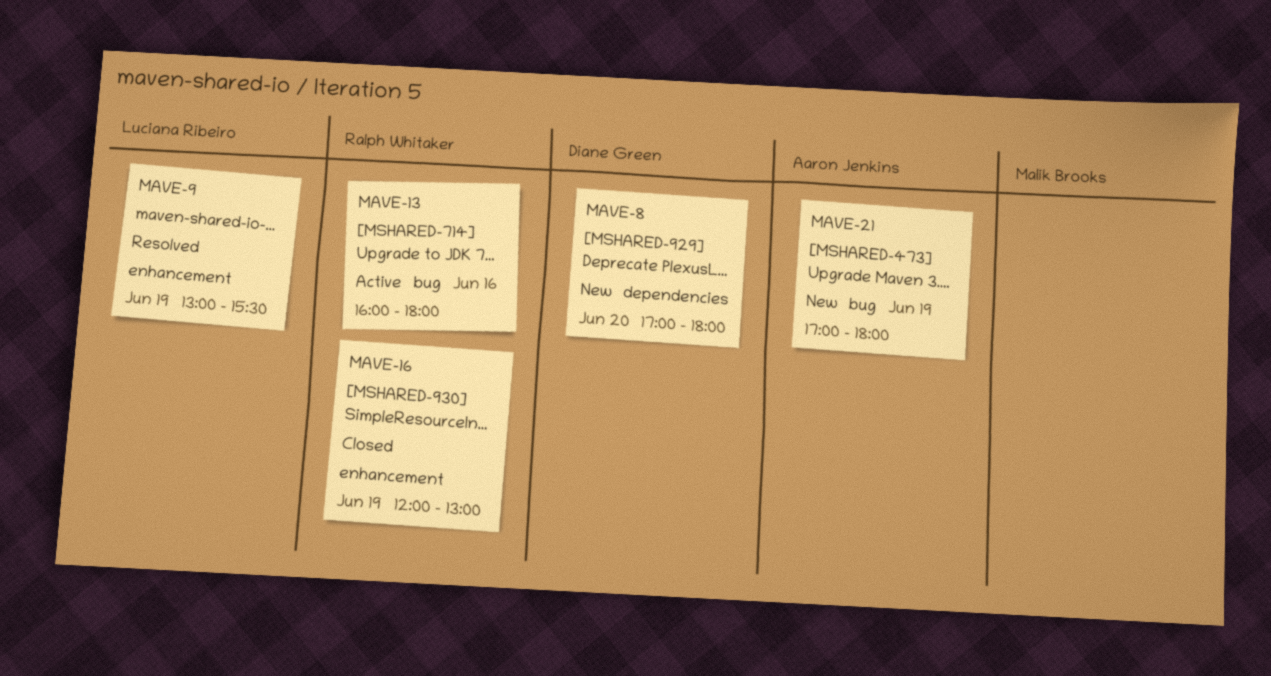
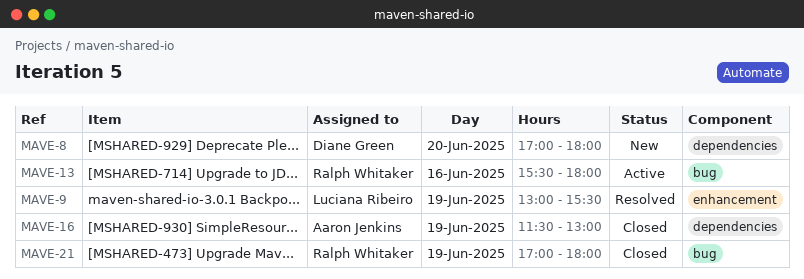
MAVE-13, begins: 16:00 -> 15:30
MAVE-16, owner: Ralph Whitaker -> Aaron Jenkins
MAVE-16, label: enhancement -> dependencies
MAVE-16, begins: 12:00 -> 11:30
MAVE-21, status: New -> Closed
MAVE-21, owner: Aaron Jenkins -> Ralph Whitaker

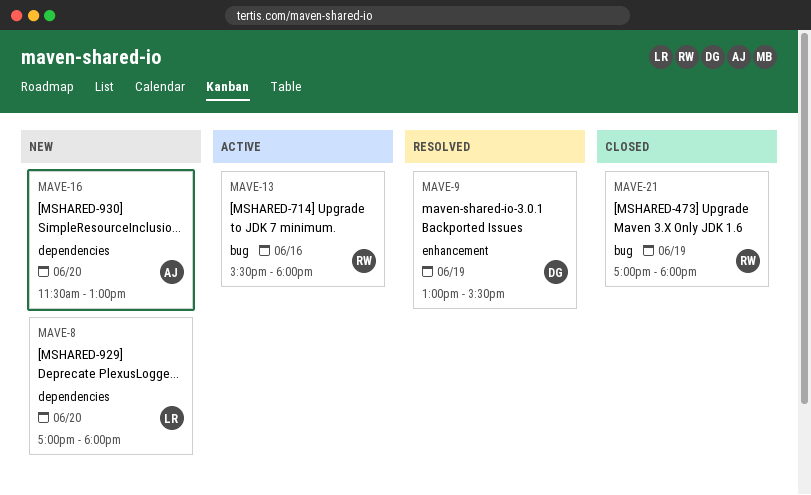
MAVE-8, owner: Diane Green -> Luciana Ribeiro
MAVE-9, owner: Luciana Ribeiro -> Diane Green
MAVE-16, status: Closed -> New
MAVE-16, day: Jun 19 -> Jun 20

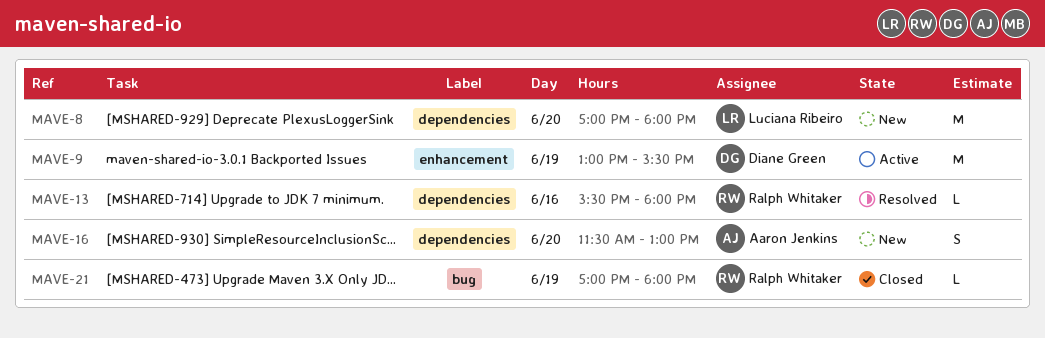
MAVE-9, status: Resolved -> Active
MAVE-13, status: Active -> Resolved
MAVE-13, label: bug -> dependencies

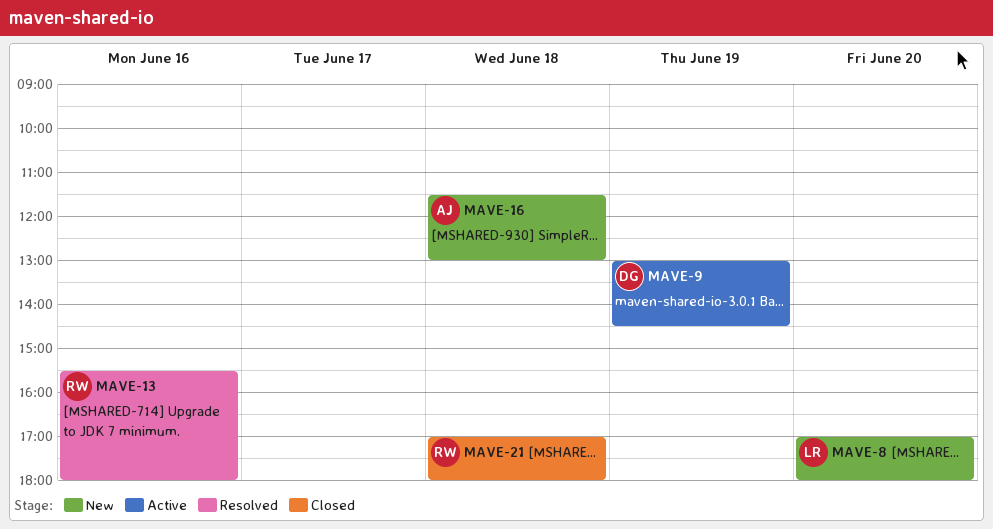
MAVE-9, ends: 15:30 -> 14:30
MAVE-16, day: Jun 20 -> Jun 18
MAVE-21, day: Jun 19 -> Jun 18

